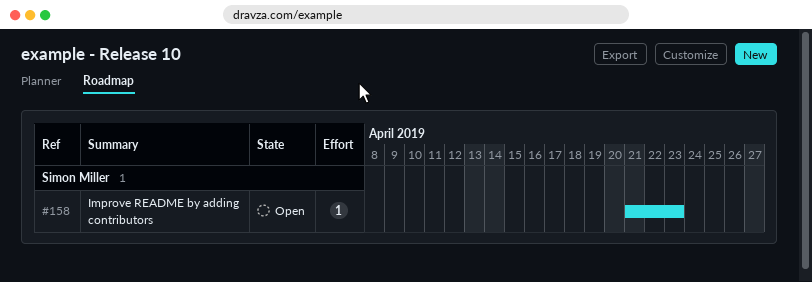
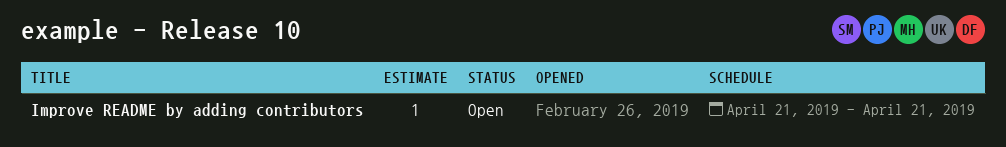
Improve README by adding contributors, due: Apr 23 -> Apr 21

